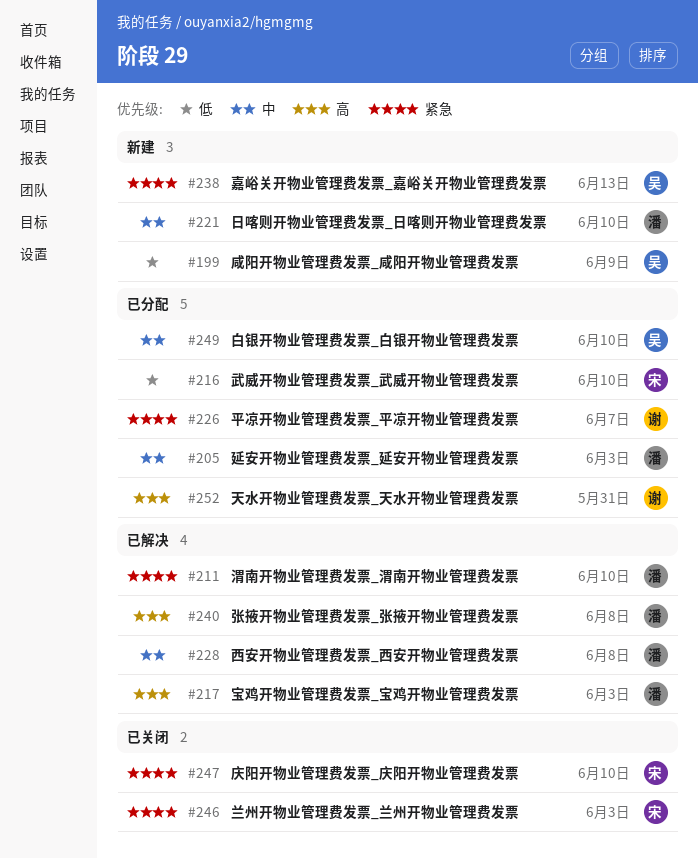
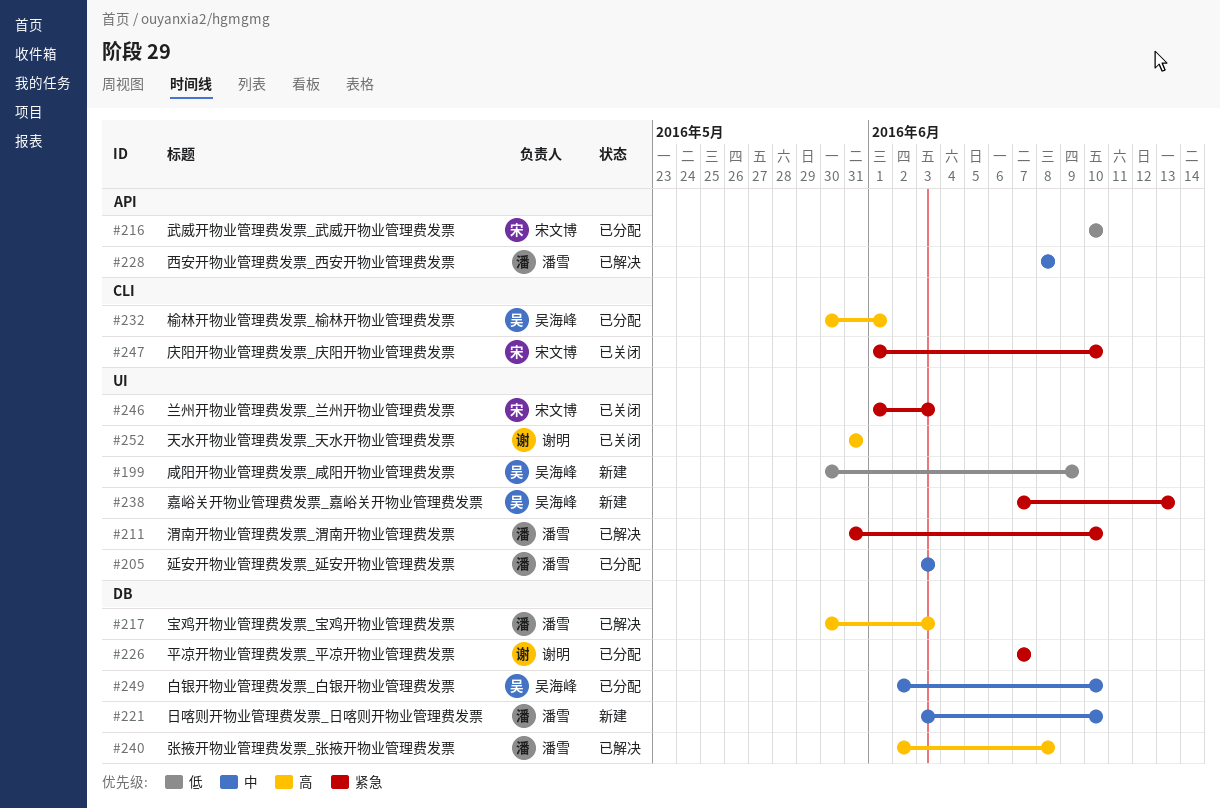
#232: none -> present
#252, status: 已分配 -> 已关闭

